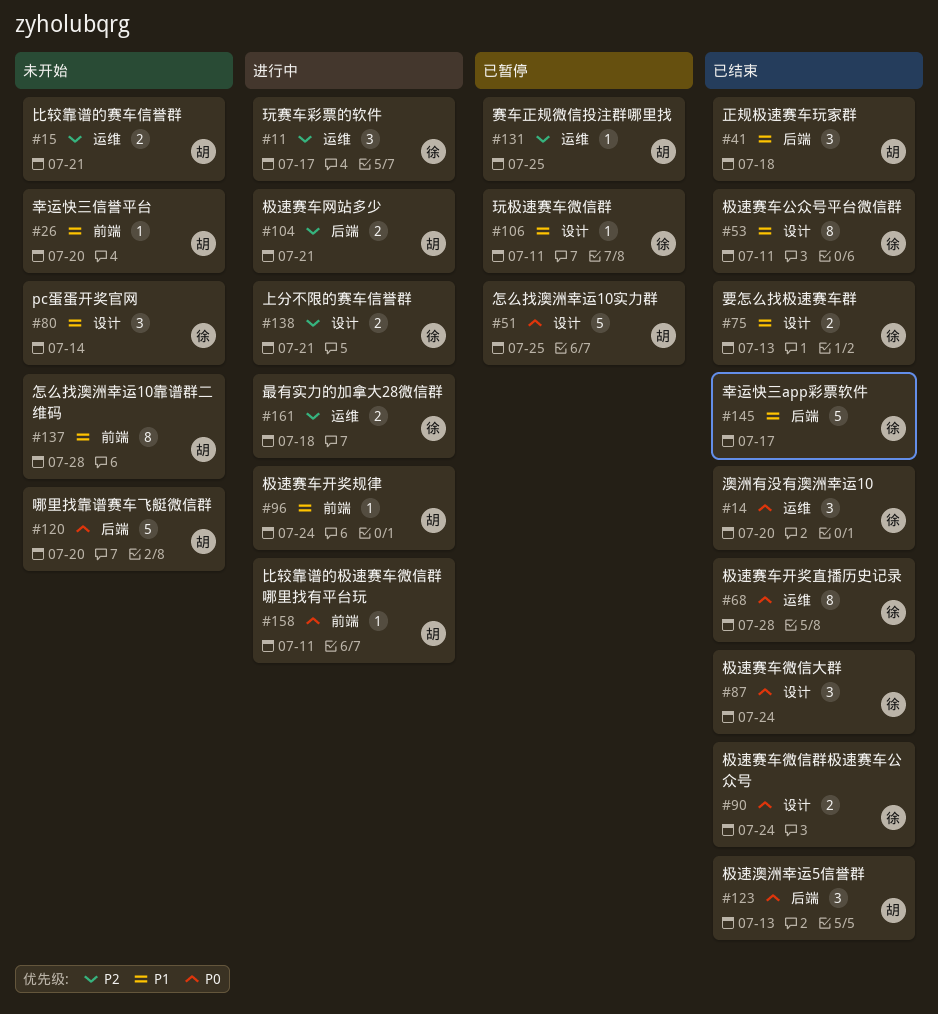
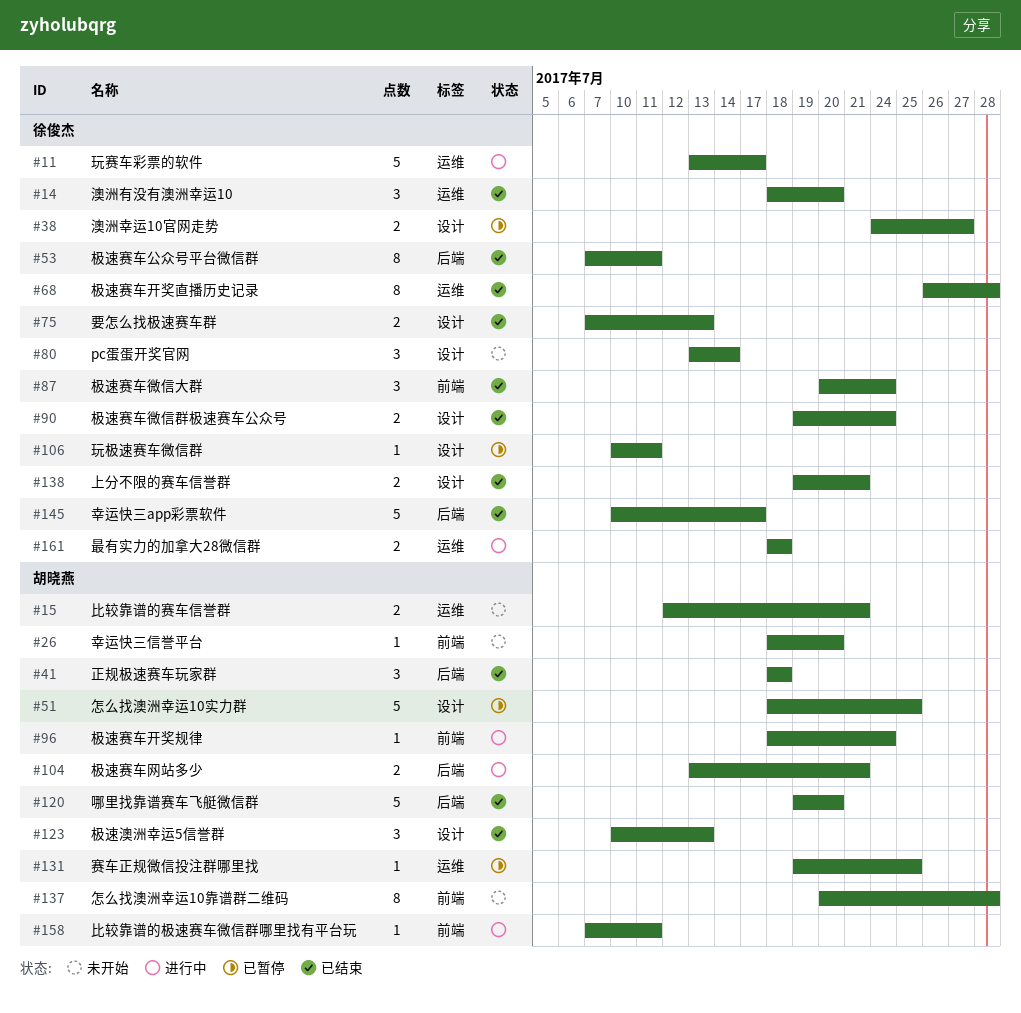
#11, estimate: 3 -> 5
#38: none -> present
#53, label: 设计 -> 后端
#87, label: 设计 -> 前端
#120, status: 未开始 -> 已结束
#123, label: 后端 -> 设计
#138, status: 进行中 -> 已结束

